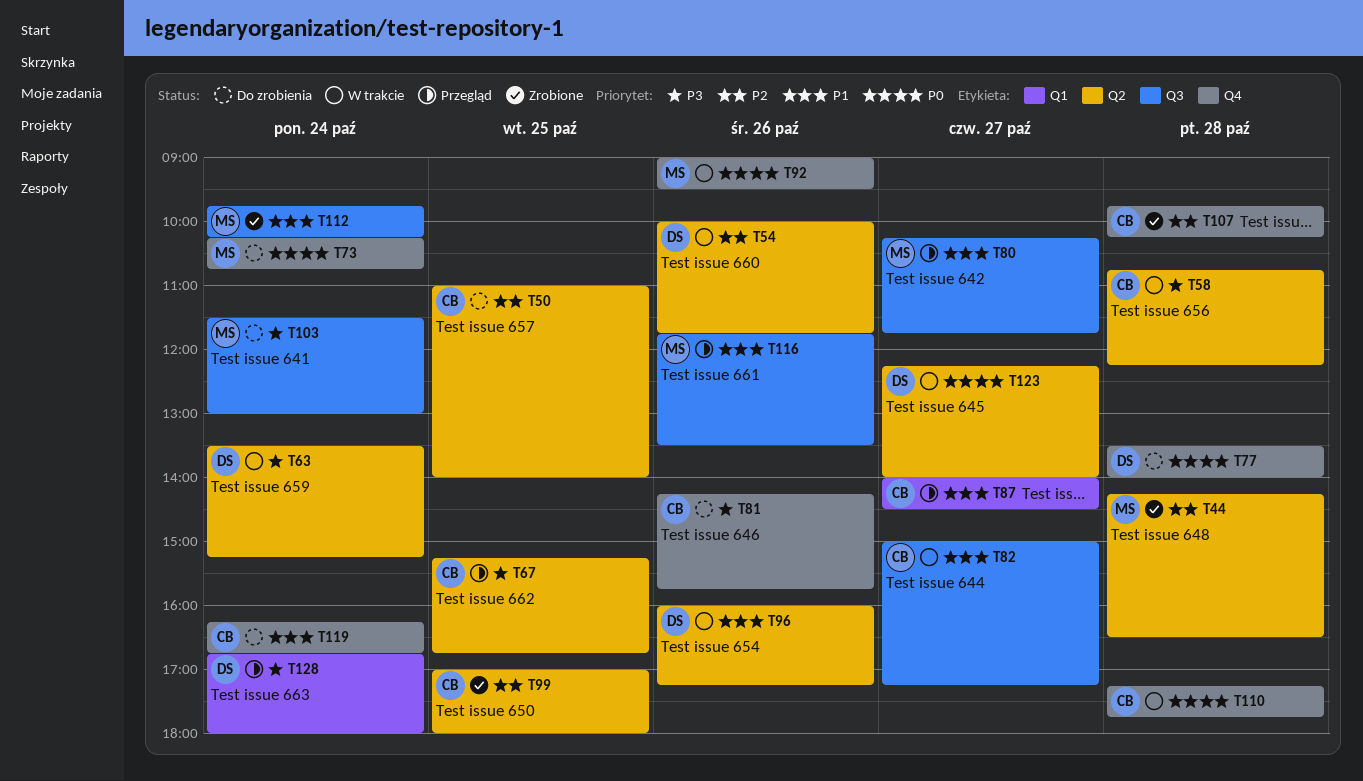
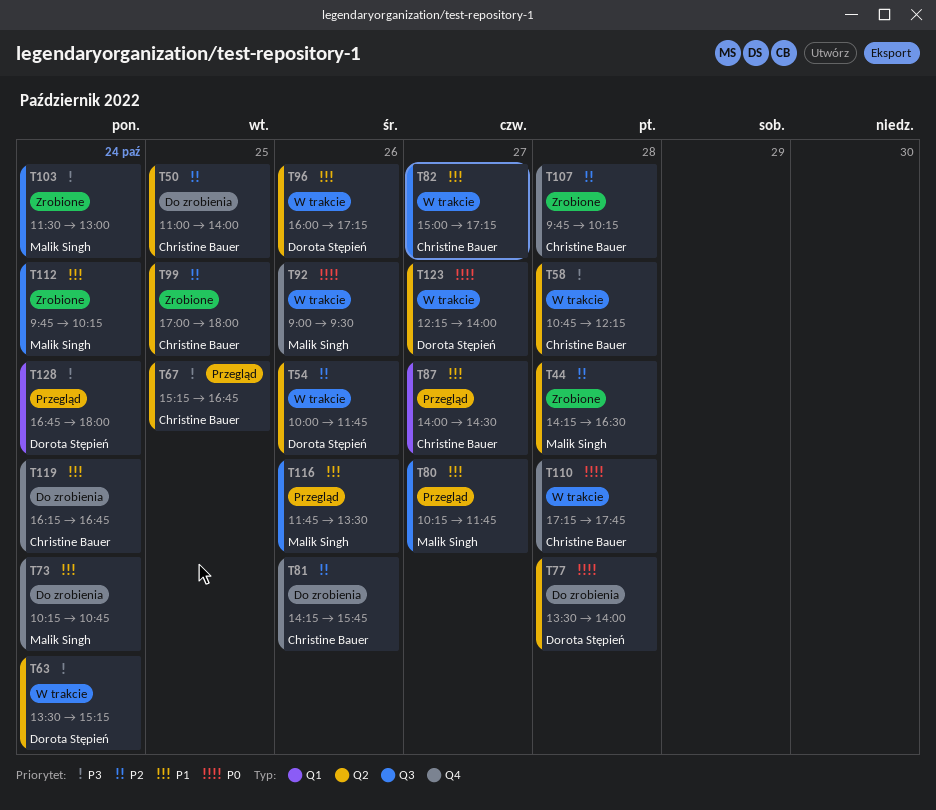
T73, priority: P0 -> P1
T77, label: Q4 -> Q2
T81, priority: P3 -> P2
T103, status: Do zrobienia -> Zrobione

